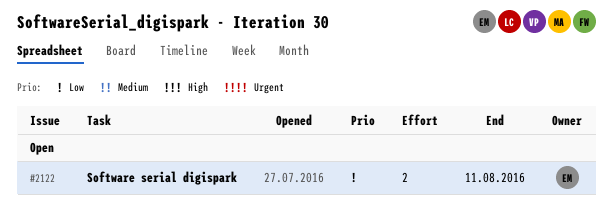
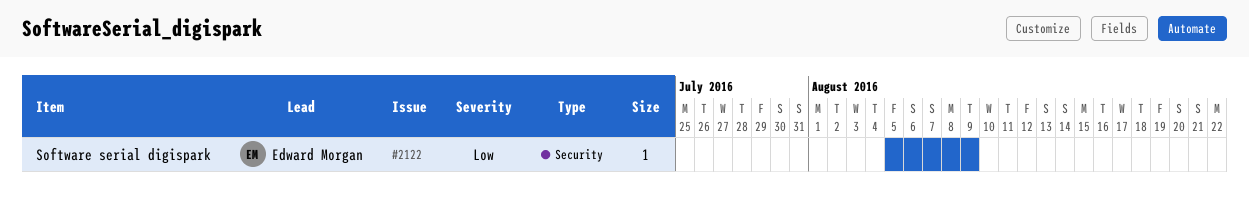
#2122, estimate: 2 -> 1
#2122, due: Aug 11 -> Aug 9

